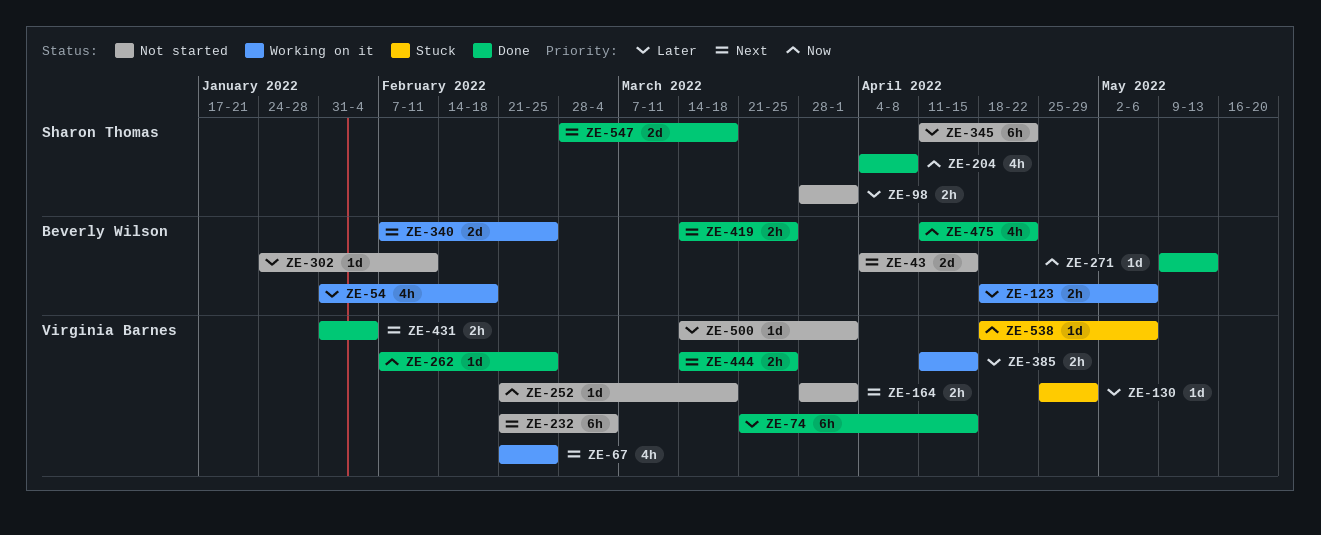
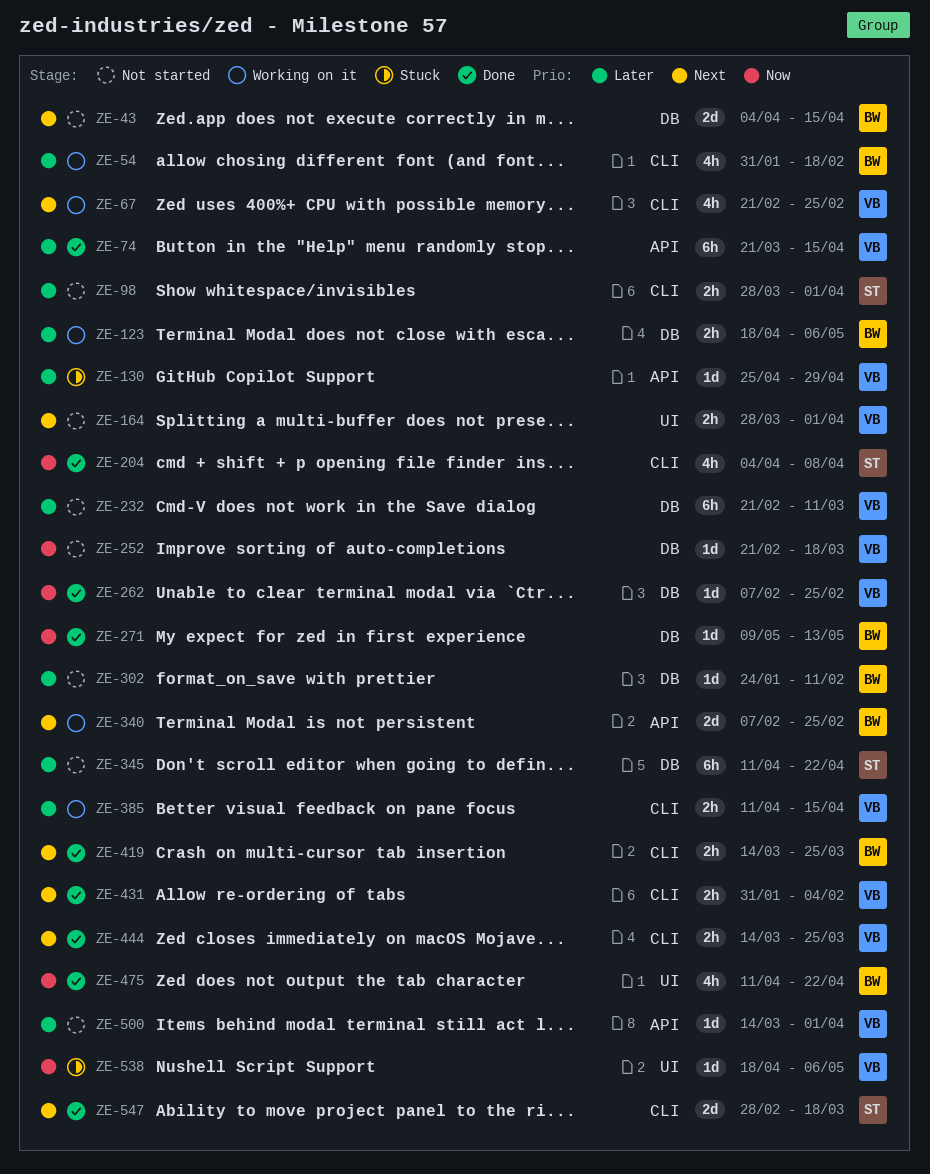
ZE-232, priority: Next -> Later
ZE-232, due: Mar 4 -> Mar 11

